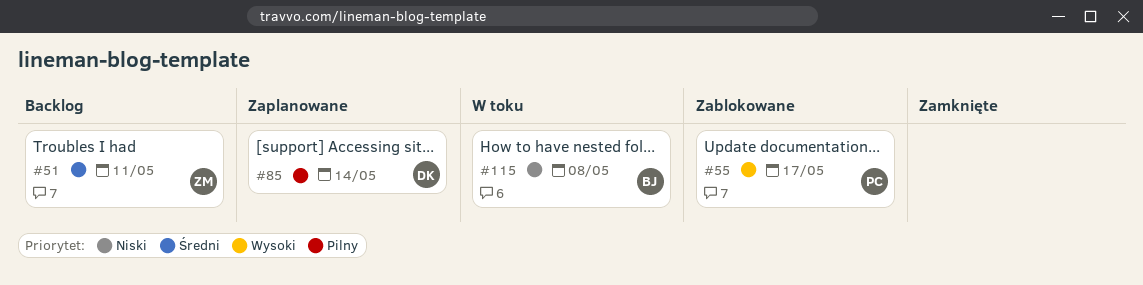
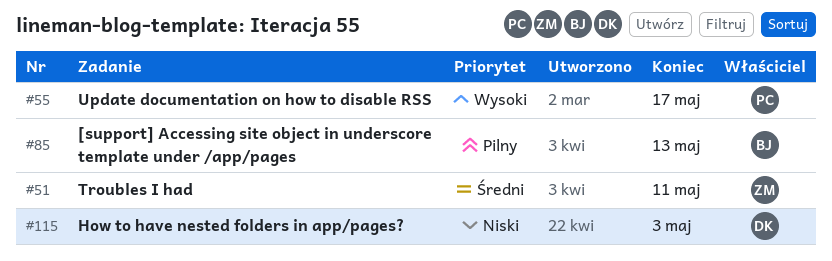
#85, owner: DK -> BJ
#85, due: May 14 -> May 13
#115, owner: BJ -> DK
#115, due: May 8 -> May 3

